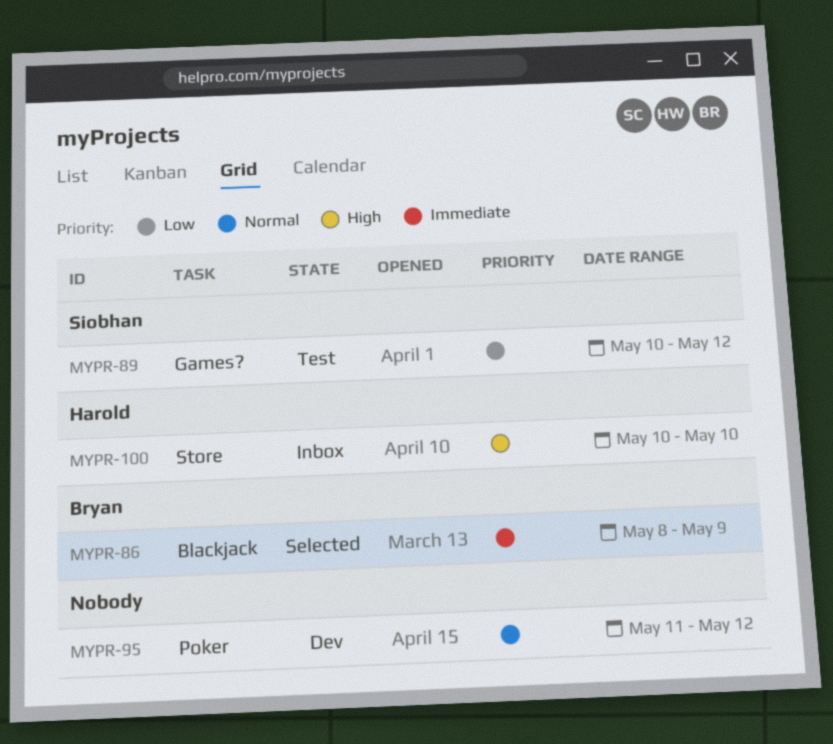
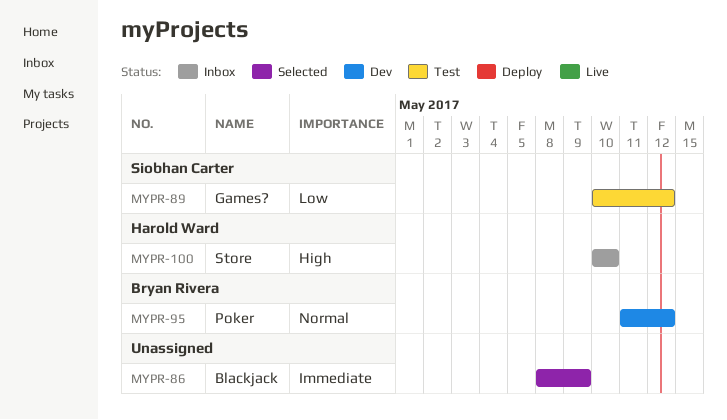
MYPR-86, owner: Bryan Rivera -> none
MYPR-95, owner: none -> Bryan Rivera

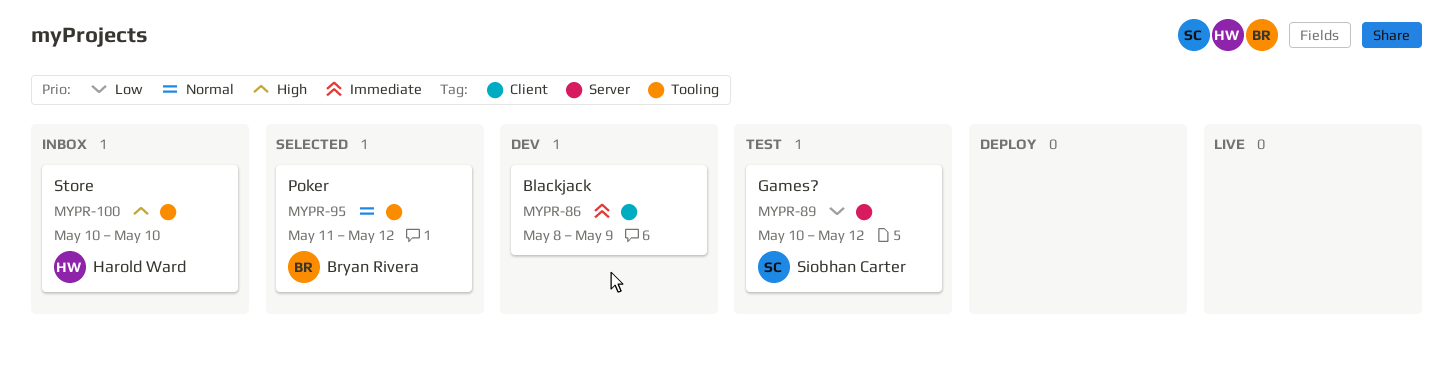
MYPR-86, status: Selected -> Dev
MYPR-95, status: Dev -> Selected

